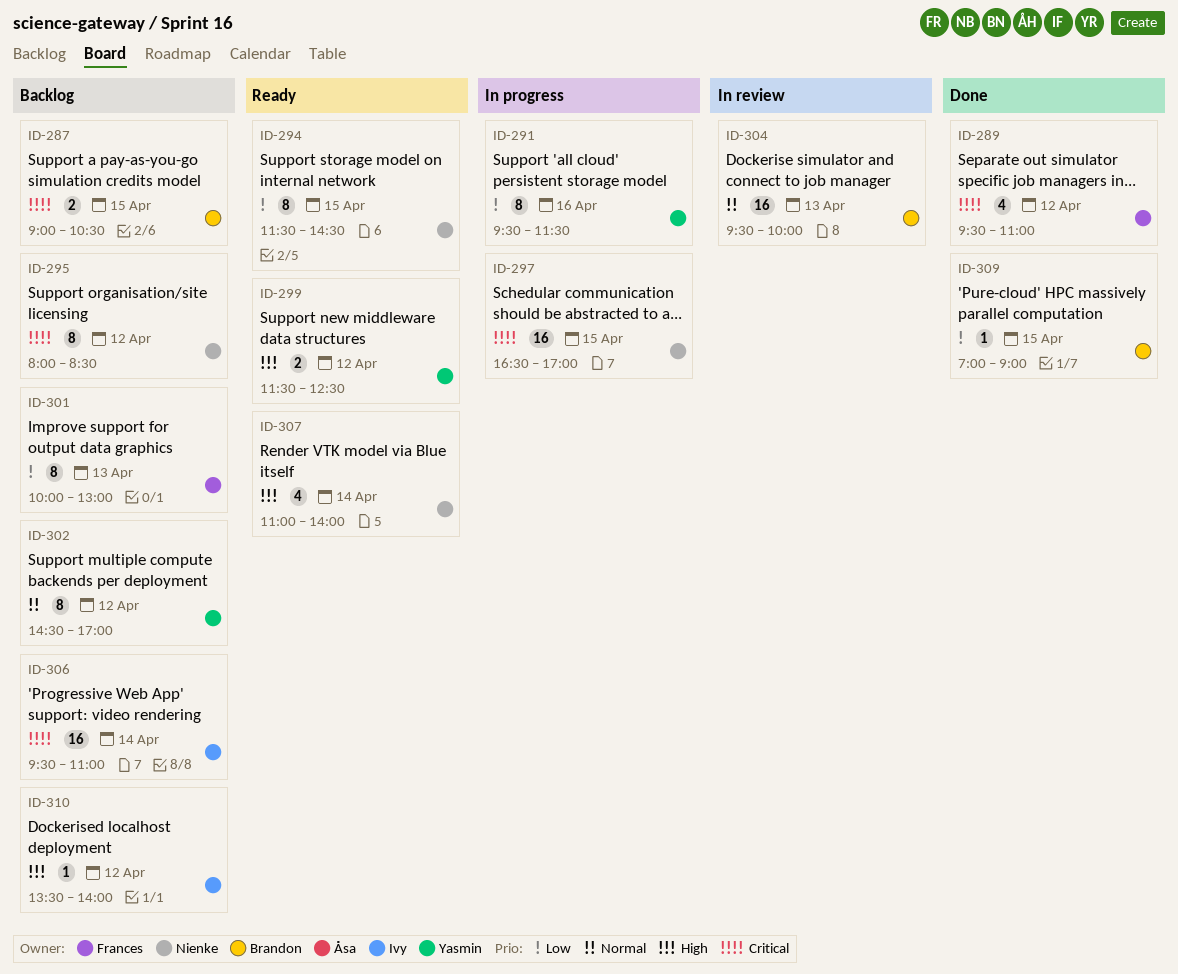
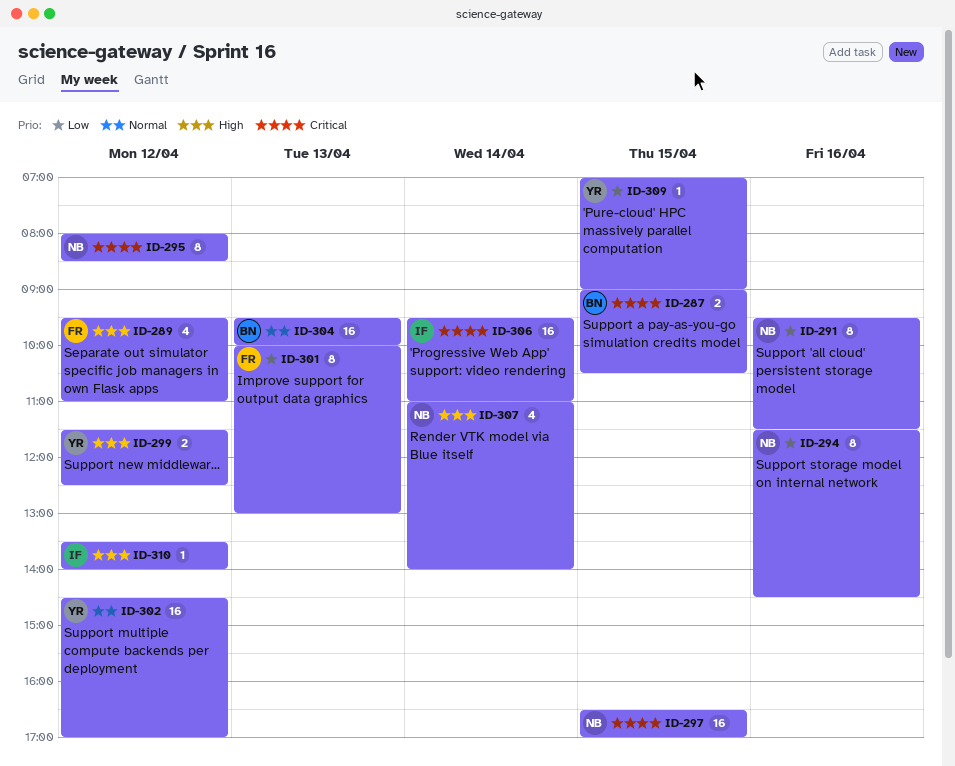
ID-289, priority: Critical -> High
ID-291, owner: Yasmin -> Nienke
ID-294, day: Apr 15 -> Apr 16
ID-302, estimate: 8 -> 16
ID-309, owner: Brandon -> Yasmin

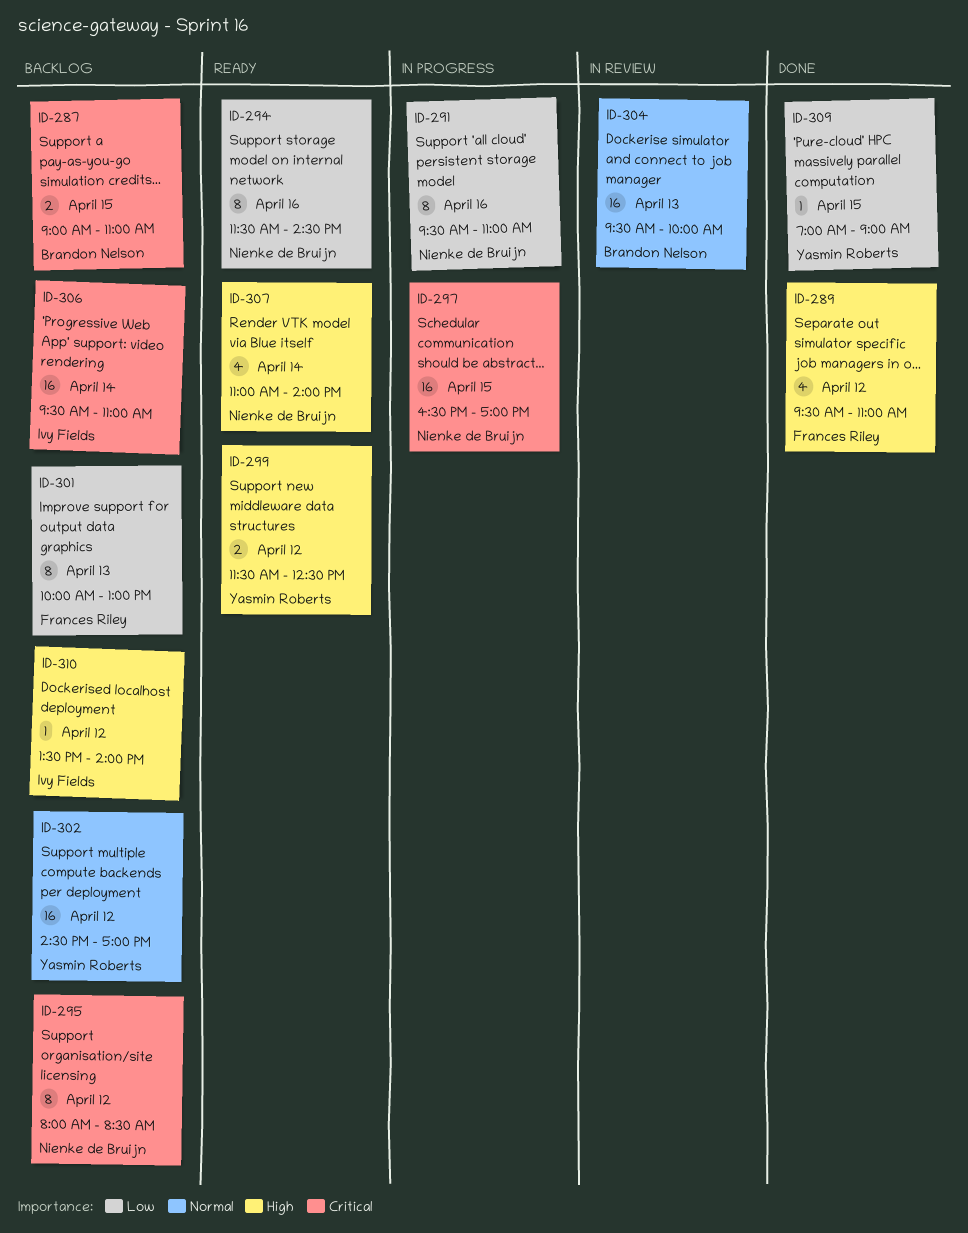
ID-287, ends: 10:30 -> 11:00
ID-291, ends: 11:30 -> 11:00

